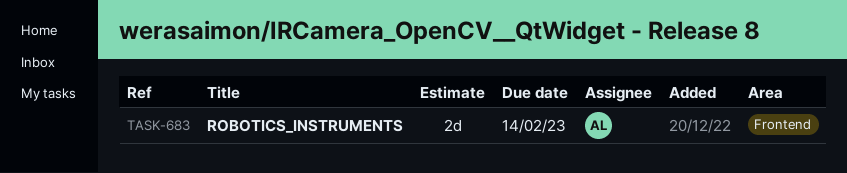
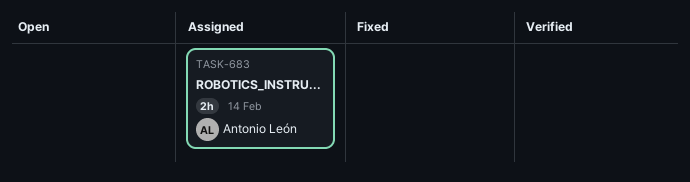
TASK-683, estimate: 2d -> 2h

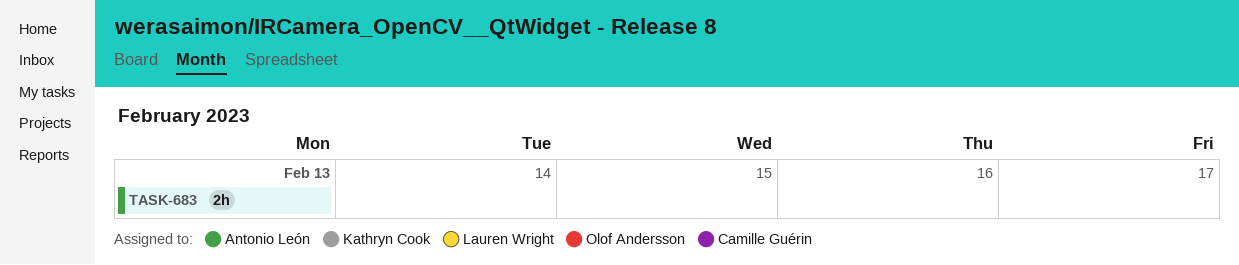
TASK-683, due: Feb 14 -> Feb 13

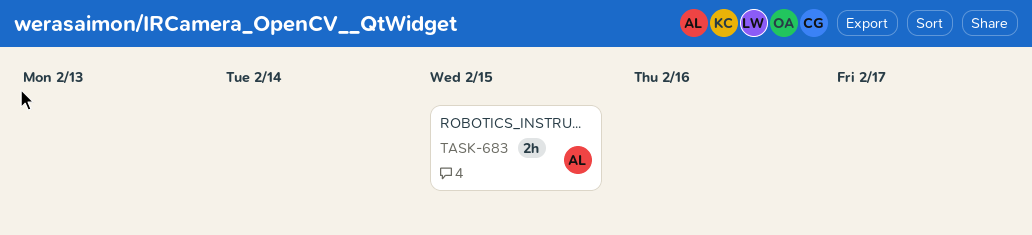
TASK-683, due: Feb 13 -> Feb 15

